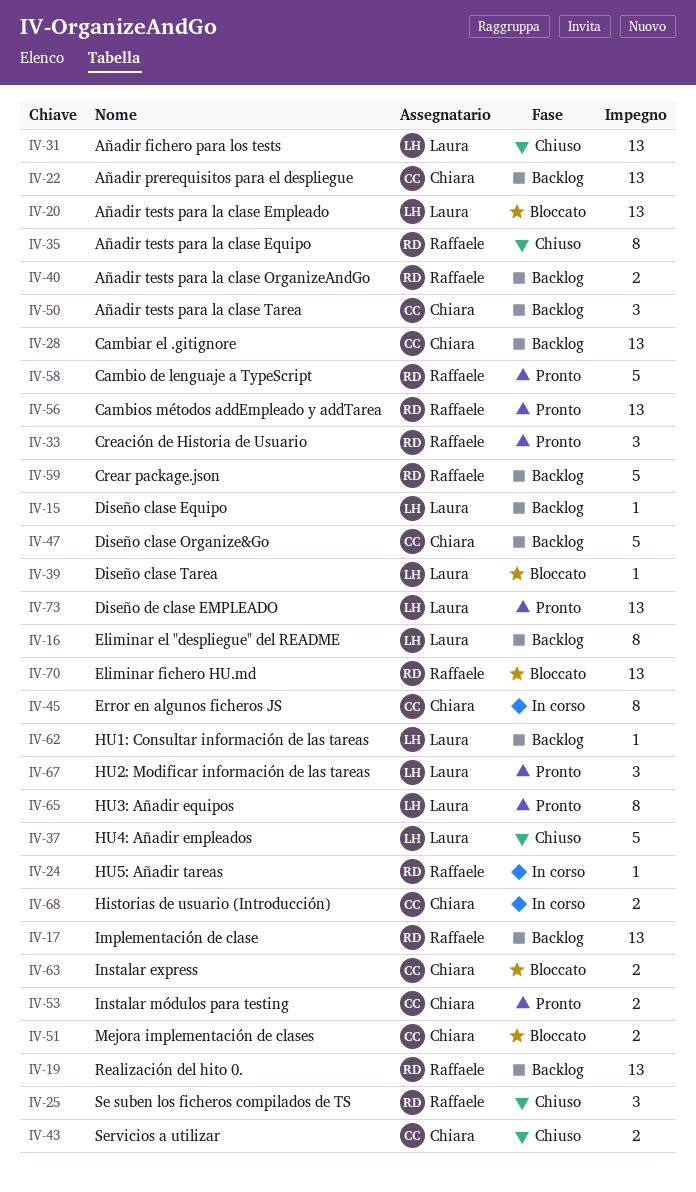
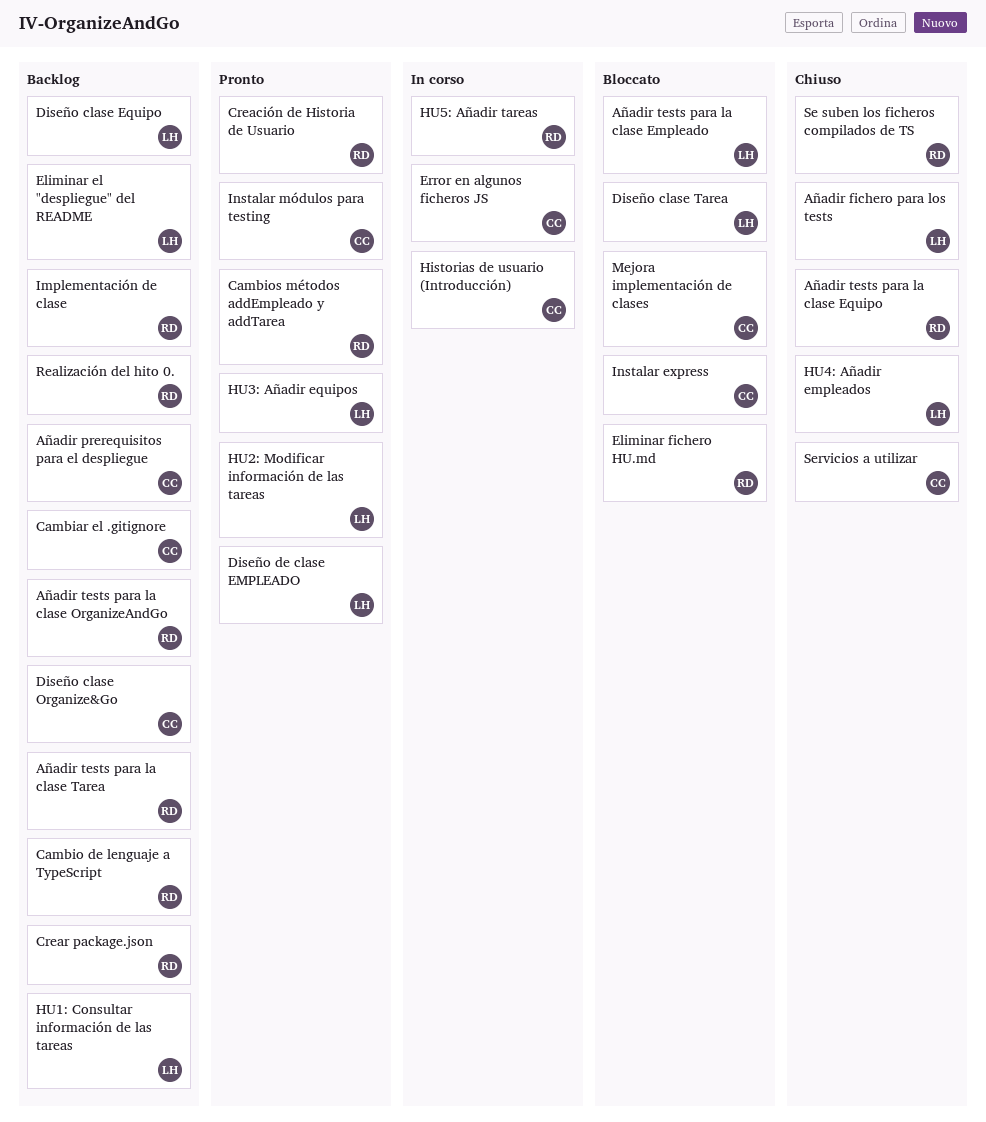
Añadir tests para la clase Tarea, owner: Chiara -> Raffaele
Cambio de lenguaje a TypeScript, status: Pronto -> Backlog

